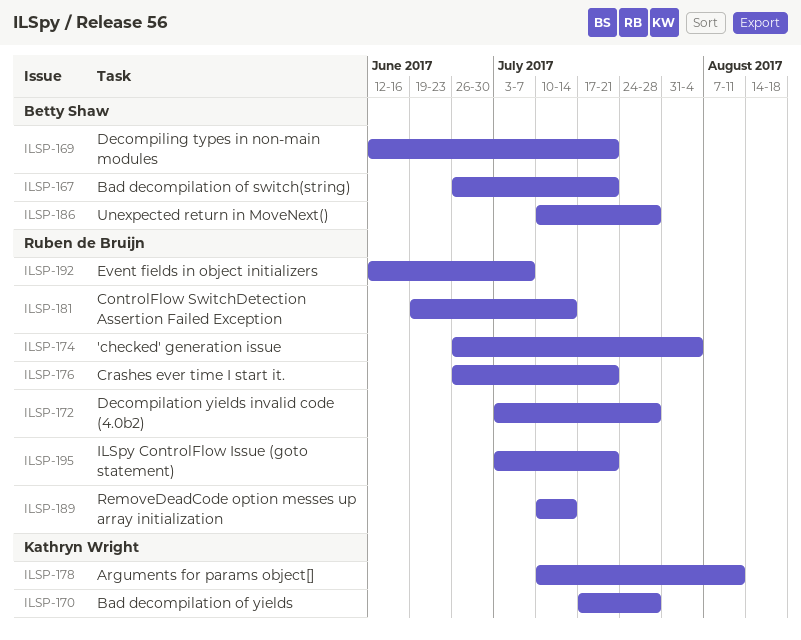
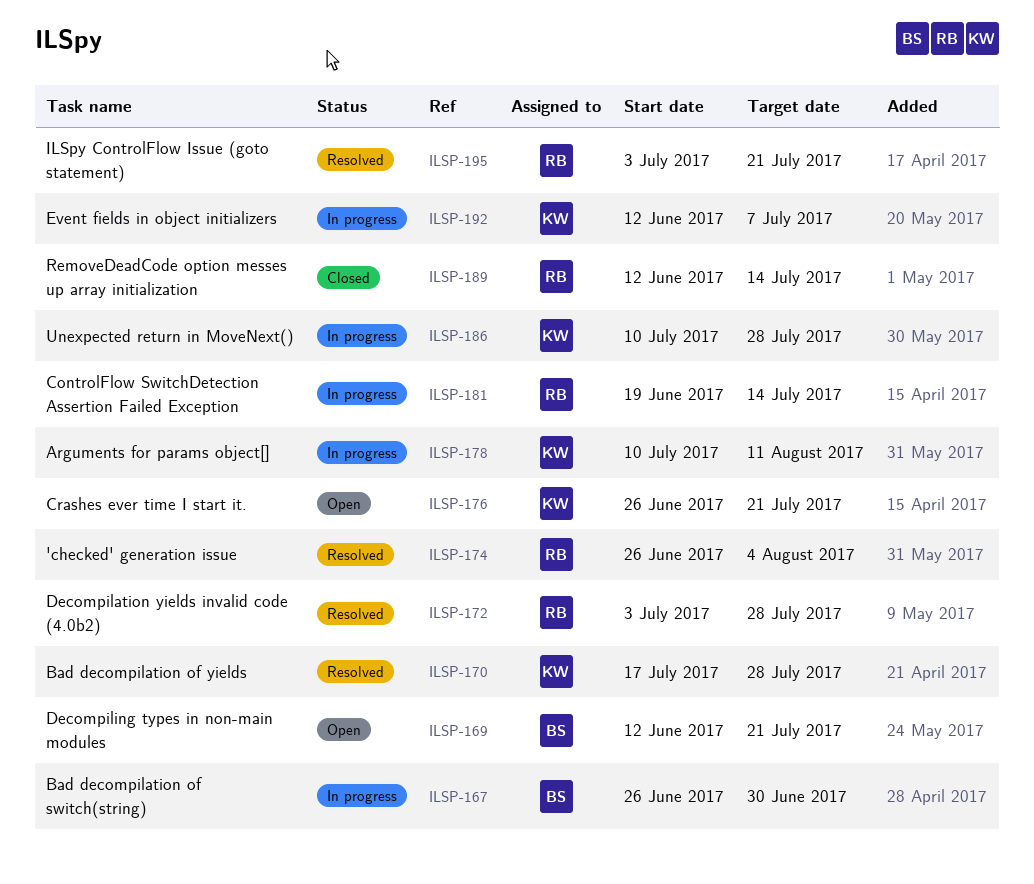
ILSP-167, due: Jul 21 -> Jun 30
ILSP-176, owner: Ruben de Bruijn -> Kathryn Wright
ILSP-186, owner: Betty Shaw -> Kathryn Wright
ILSP-189, start: Jul 10 -> Jun 12
ILSP-192, owner: Ruben de Bruijn -> Kathryn Wright

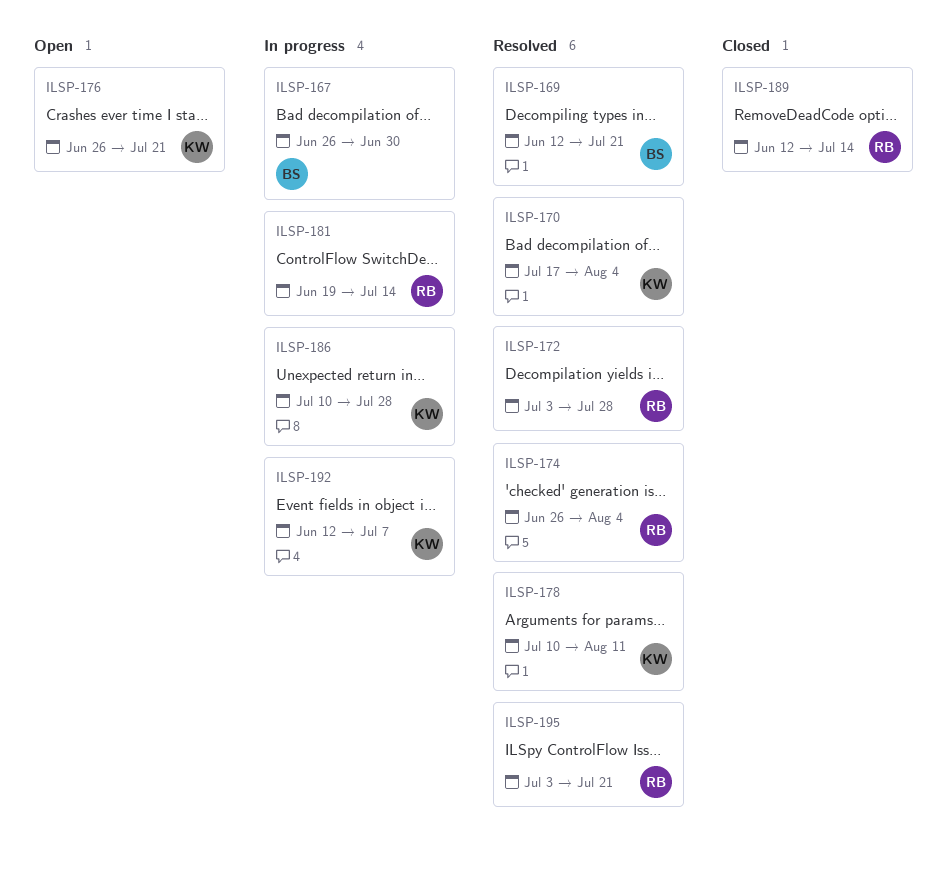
ILSP-169, status: Open -> Resolved
ILSP-170, due: Jul 28 -> Aug 4
ILSP-178, status: In progress -> Resolved

